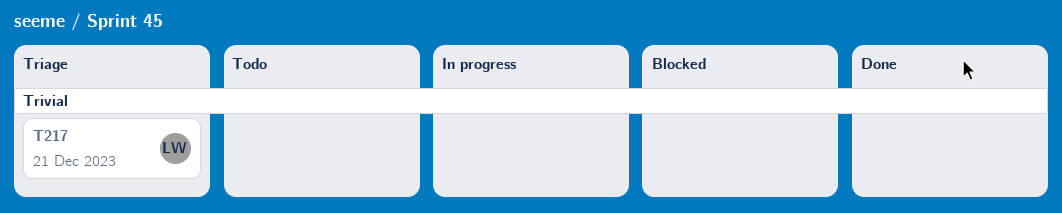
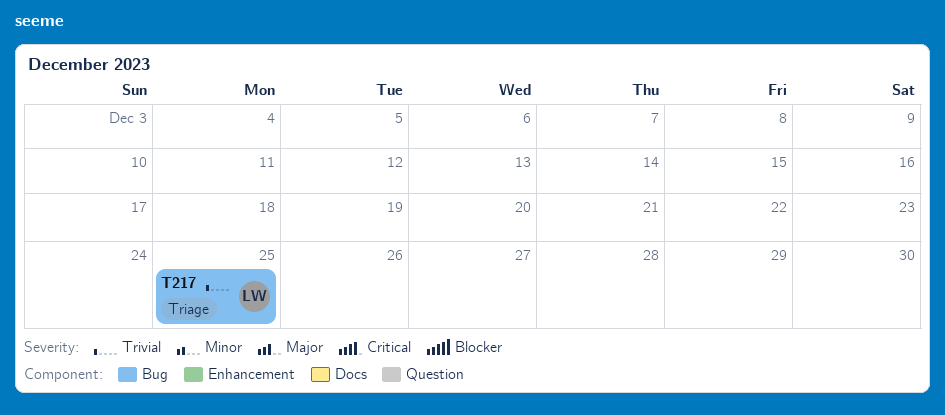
T217, due: Dec 21 -> Dec 25

